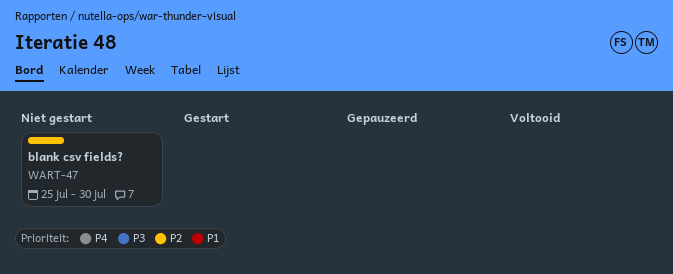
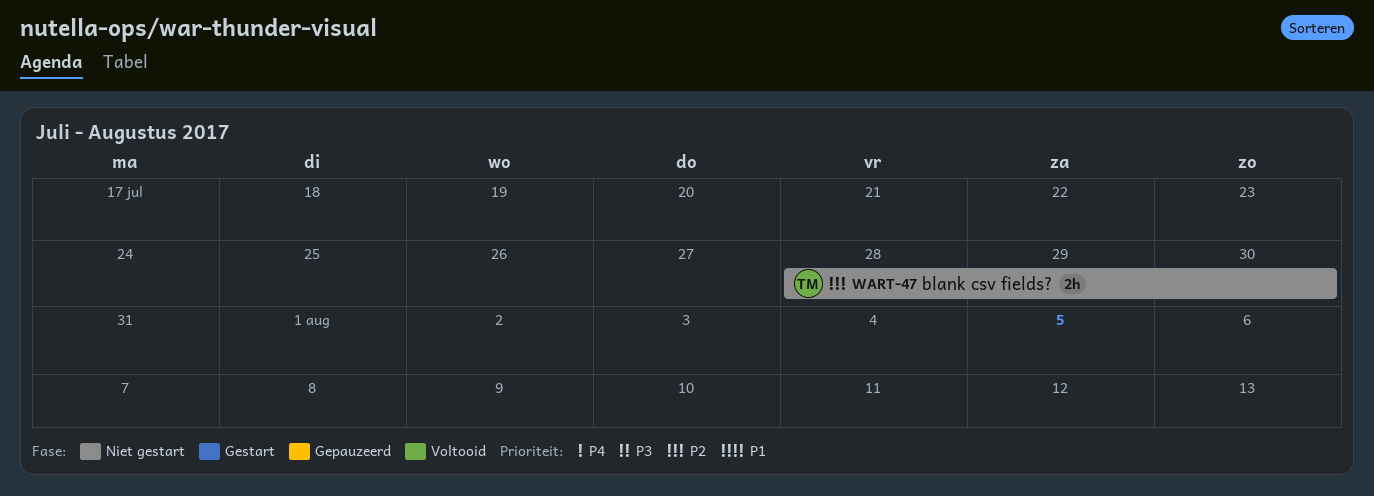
WART-47, start: Jul 25 -> Jul 28

